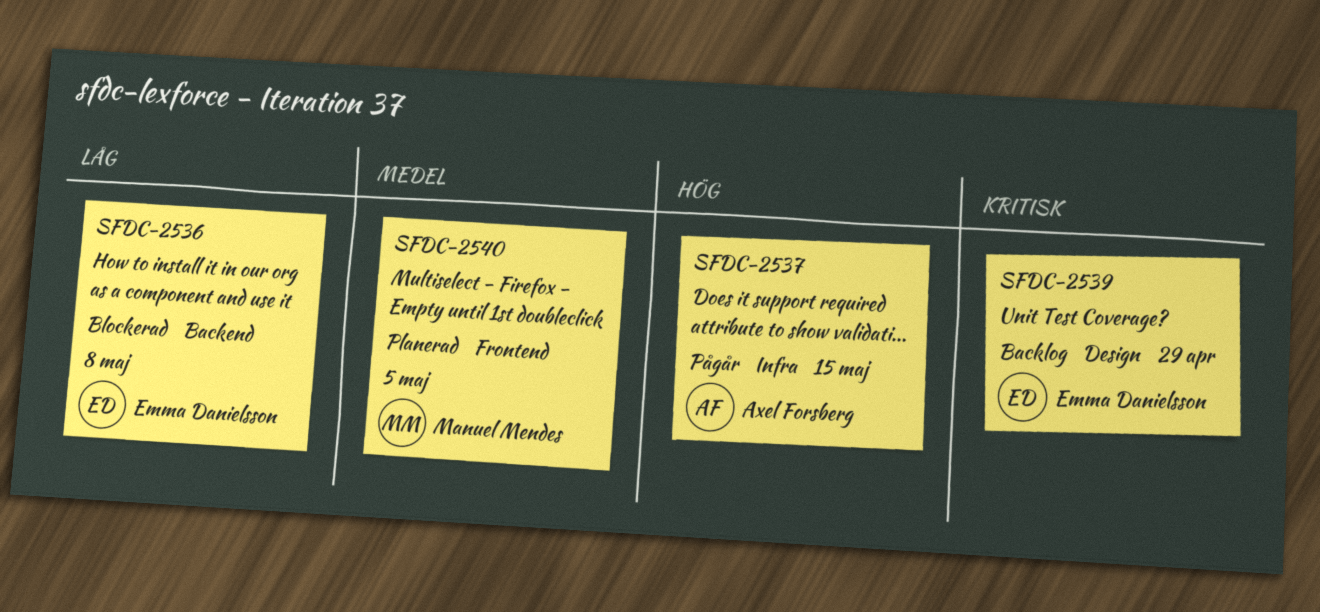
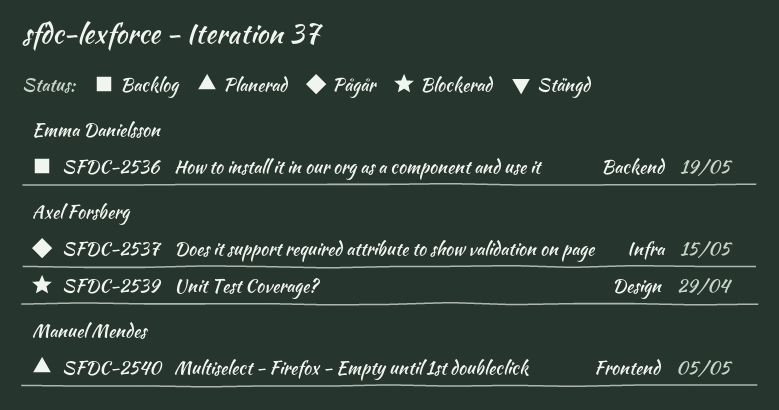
SFDC-2536, status: Blockerad -> Backlog
SFDC-2536, due: May 8 -> May 19
SFDC-2539, status: Backlog -> Blockerad
SFDC-2539, owner: Emma Danielsson -> Axel Forsberg

